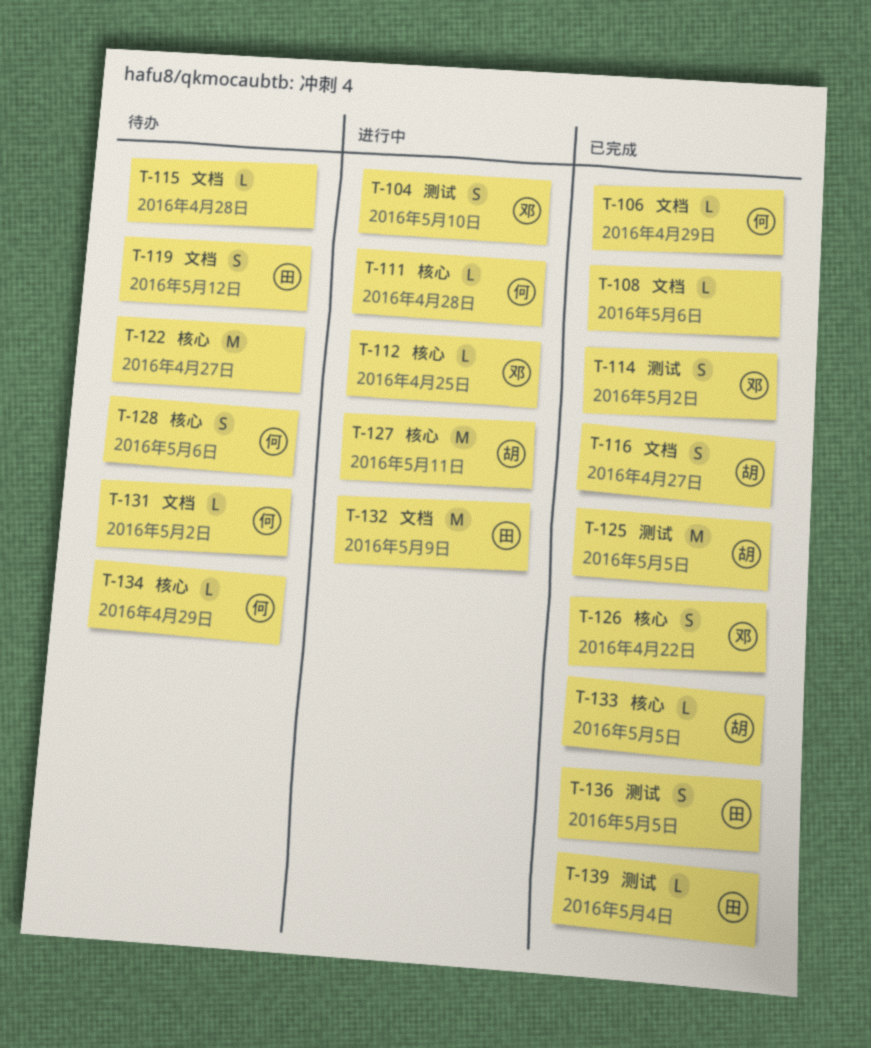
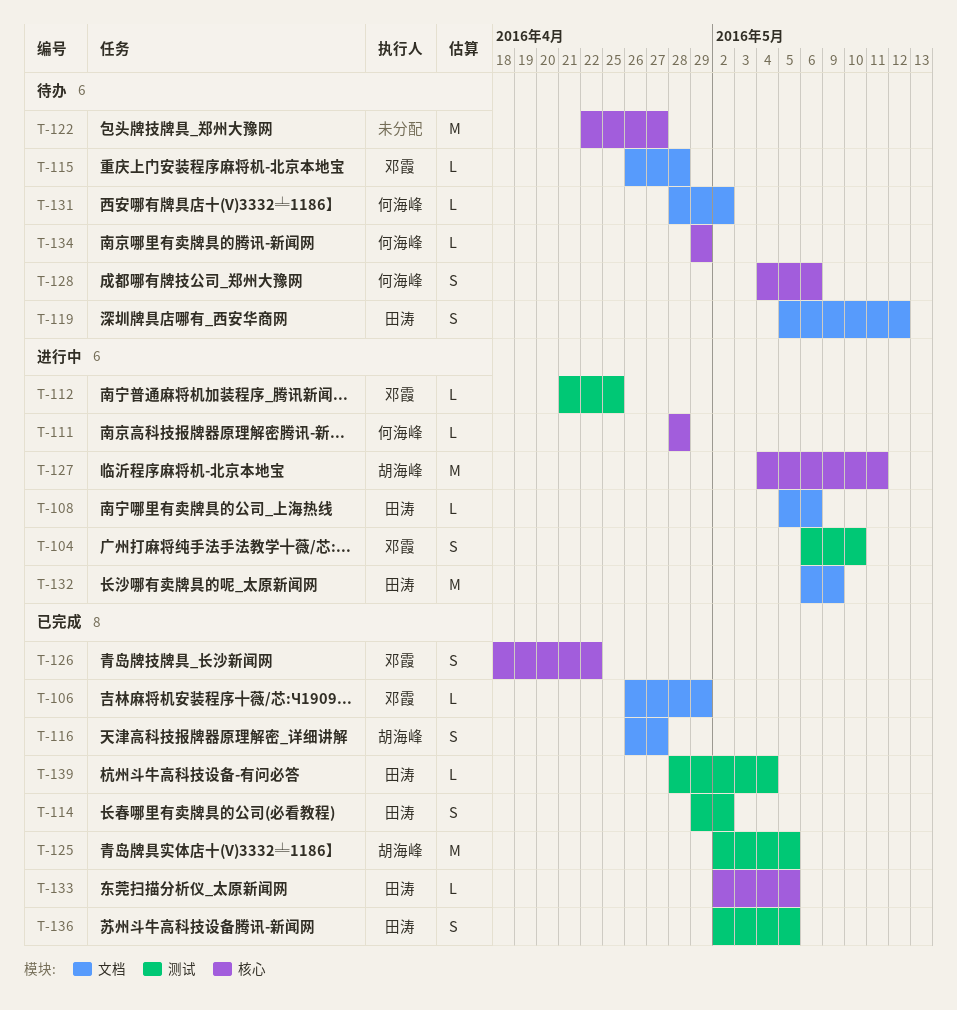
T-106, owner: 何海峰 -> 邓霞
T-108, status: 已完成 -> 进行中
T-108, owner: none -> 田涛
T-112, label: 核心 -> 测试
T-114, owner: 邓霞 -> 田涛
T-115, owner: none -> 邓霞
T-133, owner: 胡海峰 -> 田涛

